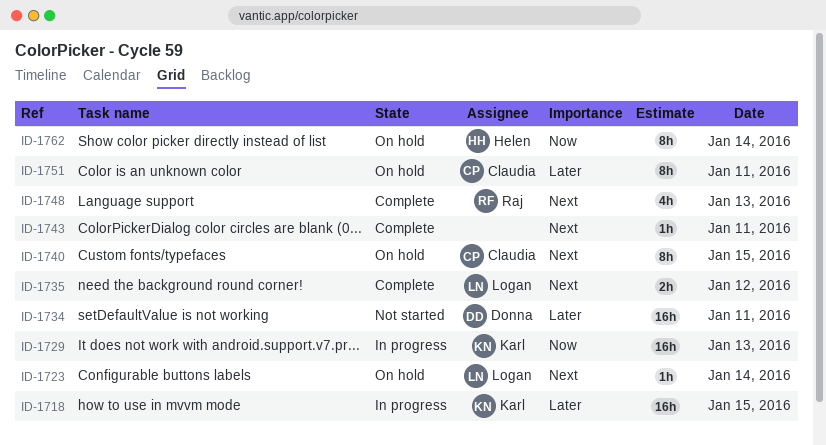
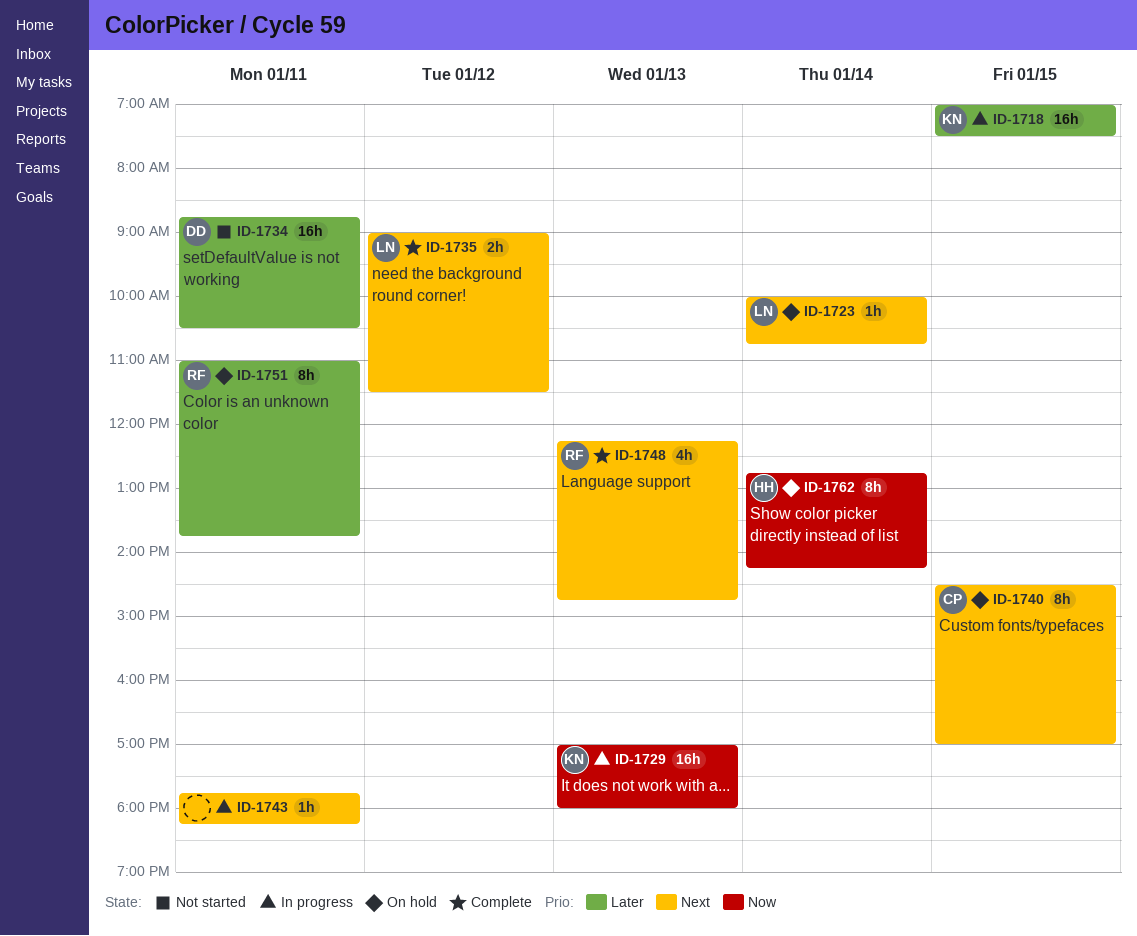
ID-1743, status: Complete -> In progress
ID-1751, owner: Claudia -> Raj

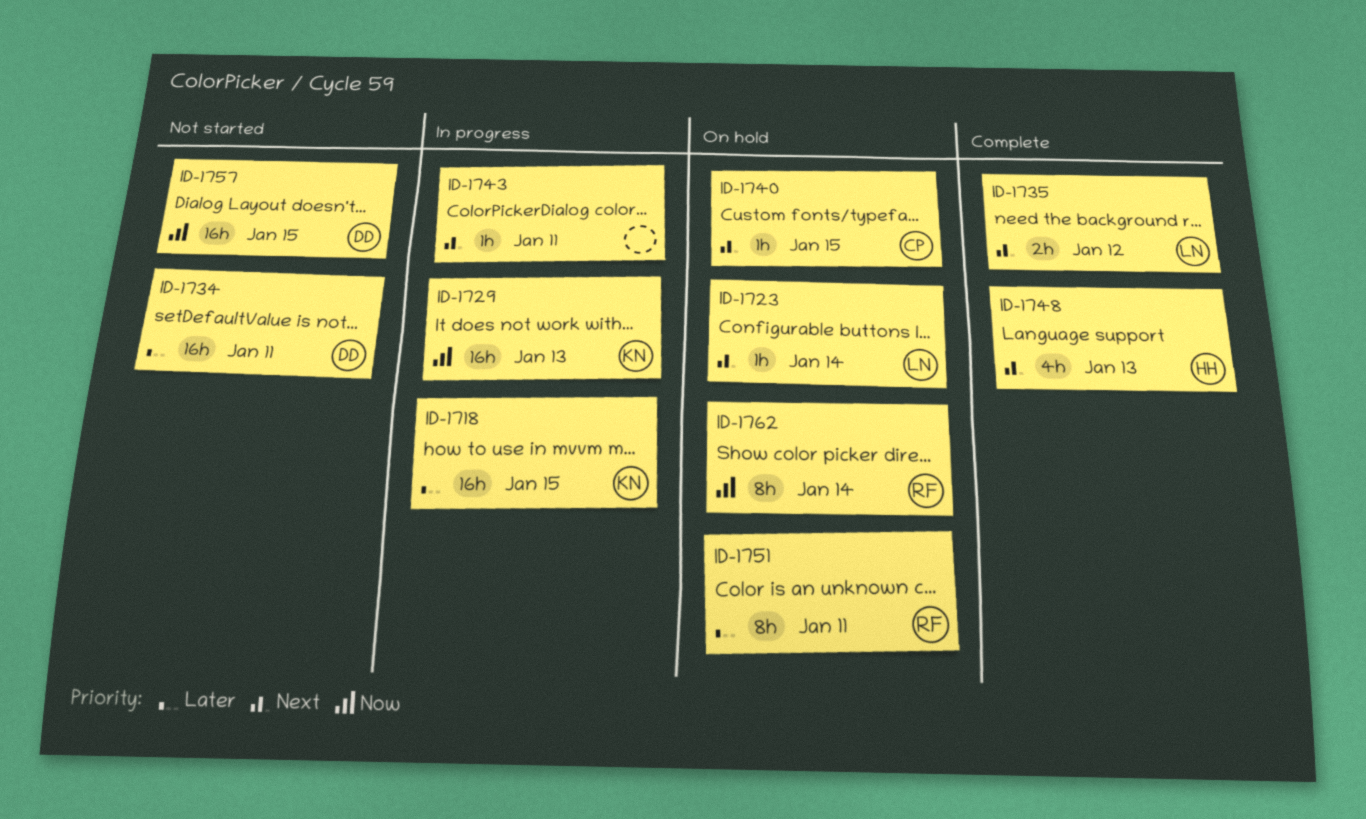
ID-1740, estimate: 8h -> 1h
ID-1748, owner: RF -> HH
ID-1757: none -> present
ID-1762, owner: HH -> RF

